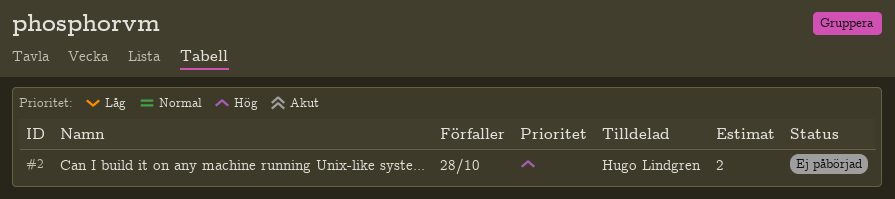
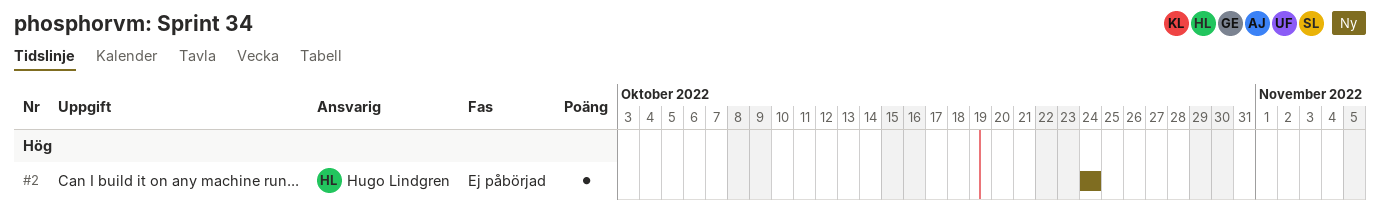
#2, estimate: 2 -> 1
#2, due: Oct 28 -> Oct 24

